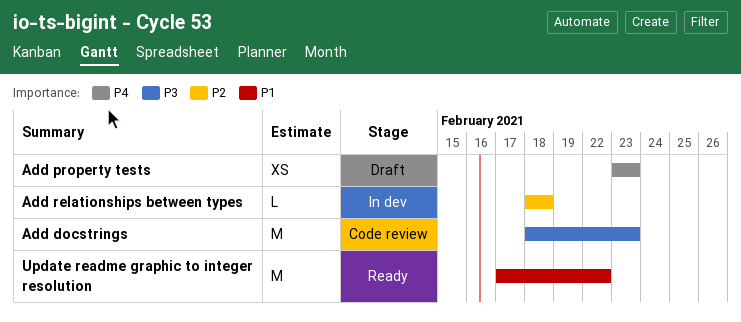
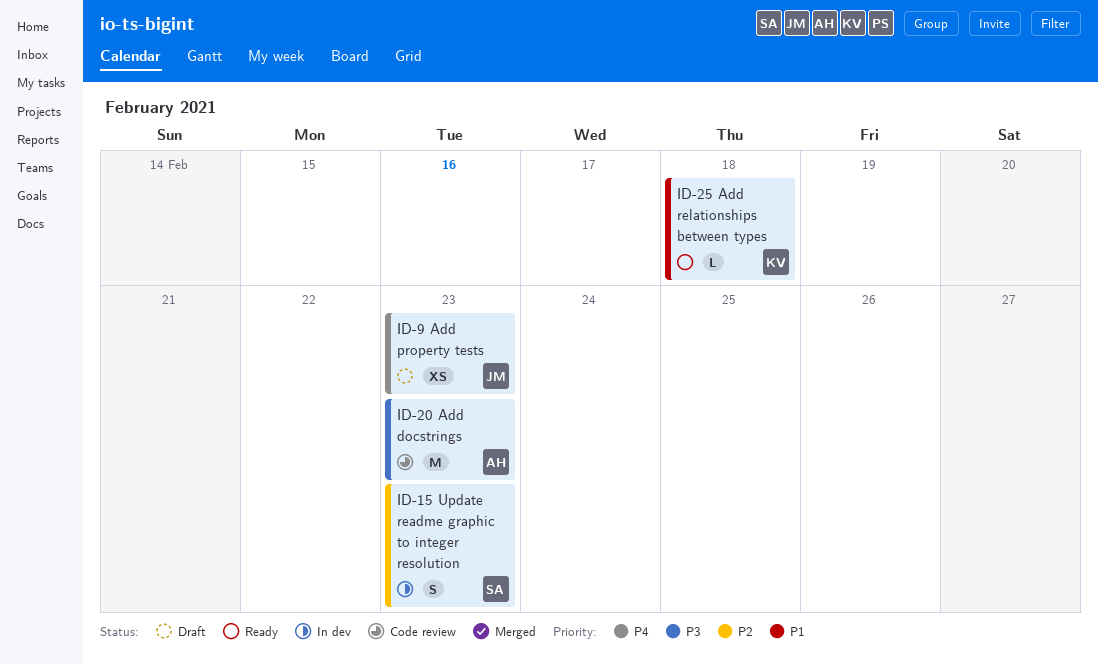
Add relationships between types, status: In dev -> Ready
Add relationships between types, priority: P2 -> P1
Update readme graphic to integer resolution, status: Ready -> In dev
Update readme graphic to integer resolution, priority: P1 -> P2
Update readme graphic to integer resolution, estimate: M -> S
Update readme graphic to integer resolution, due: Feb 22 -> Feb 23

